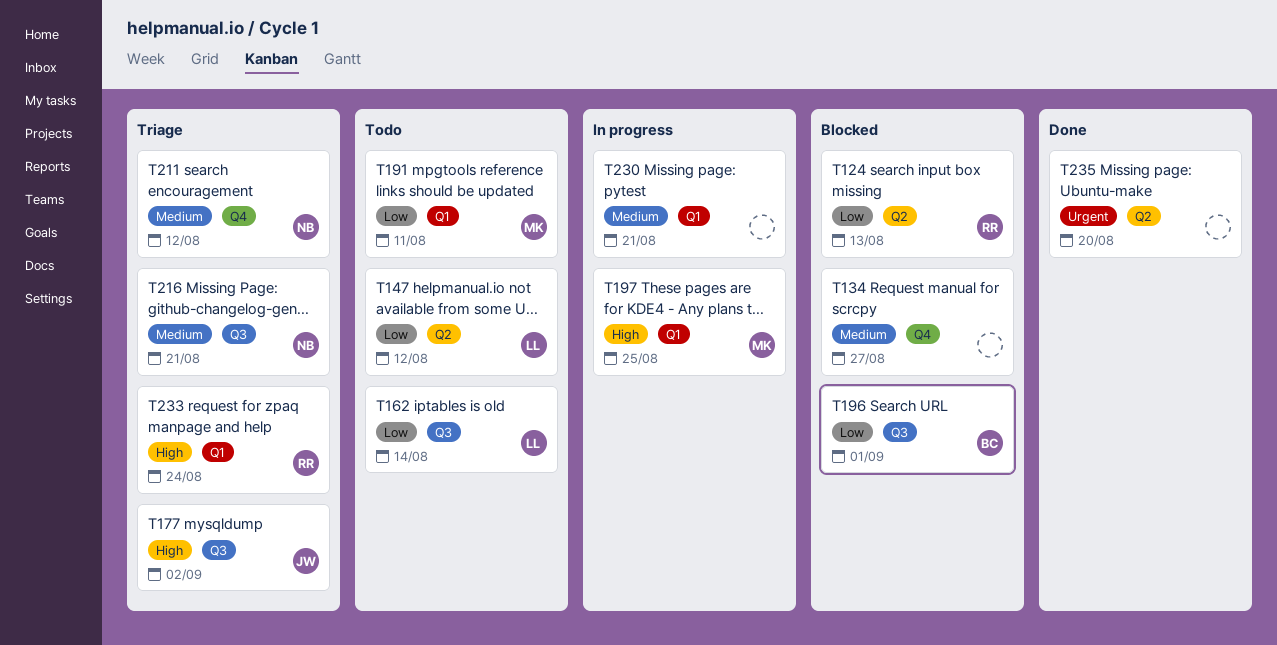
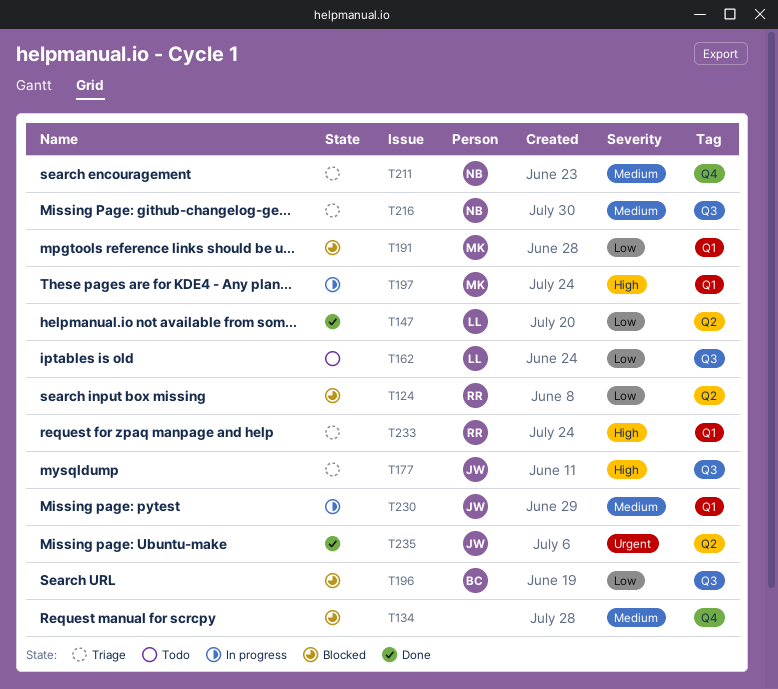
T147, status: Todo -> Done
T191, status: Todo -> Blocked
T230, owner: none -> JW
T235, owner: none -> JW

